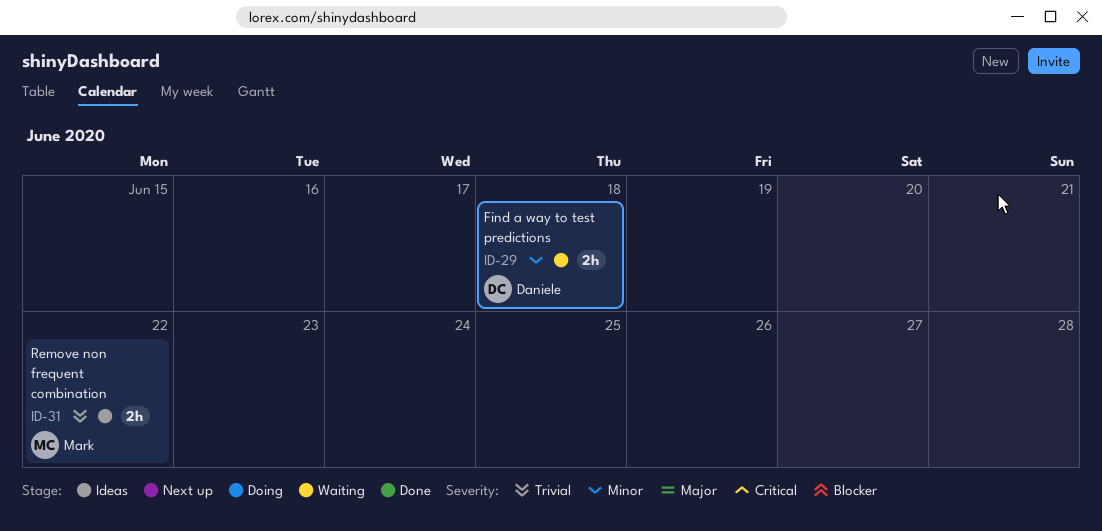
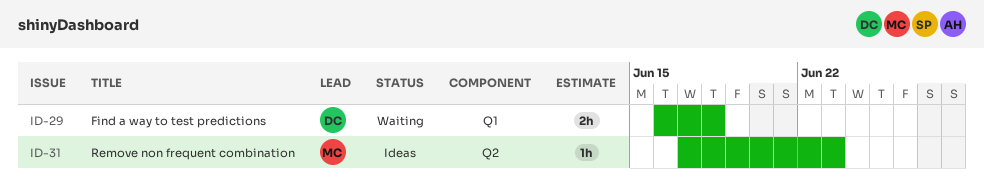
ID-31, estimate: 2h -> 1h
ID-31, due: Jun 22 -> Jun 23

